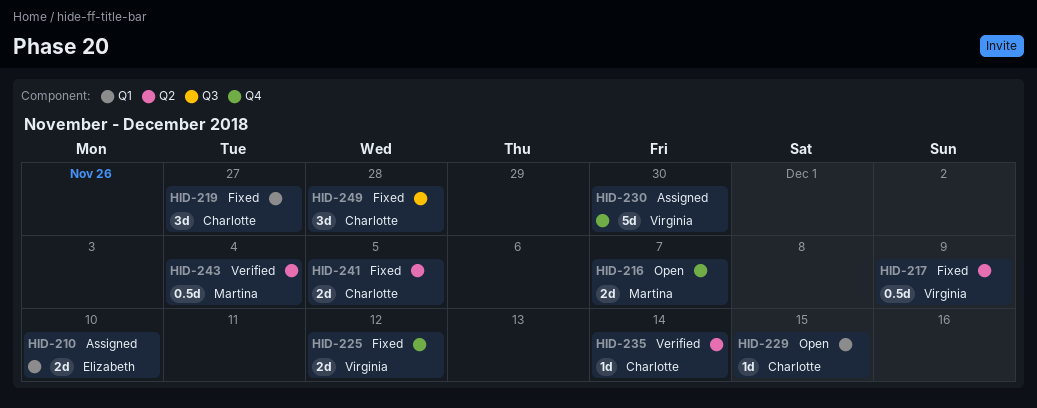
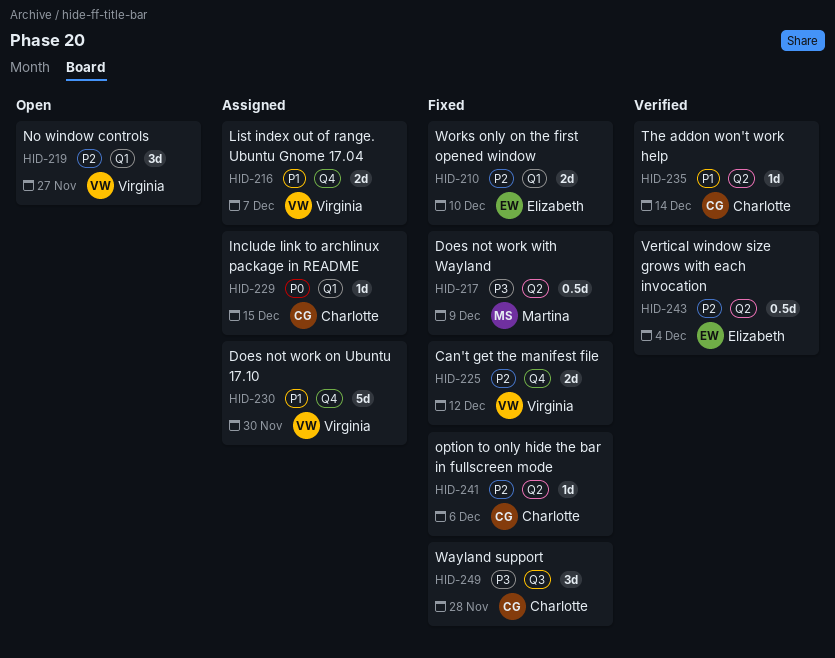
HID-210, status: Assigned -> Fixed
HID-216, status: Open -> Assigned
HID-216, owner: Martina -> Virginia
HID-217, owner: Virginia -> Martina
HID-219, status: Fixed -> Open
HID-219, owner: Charlotte -> Virginia
HID-229, status: Open -> Assigned
HID-241, estimate: 2d -> 1d
HID-241, due: Dec 5 -> Dec 6
HID-243, owner: Martina -> Elizabeth

